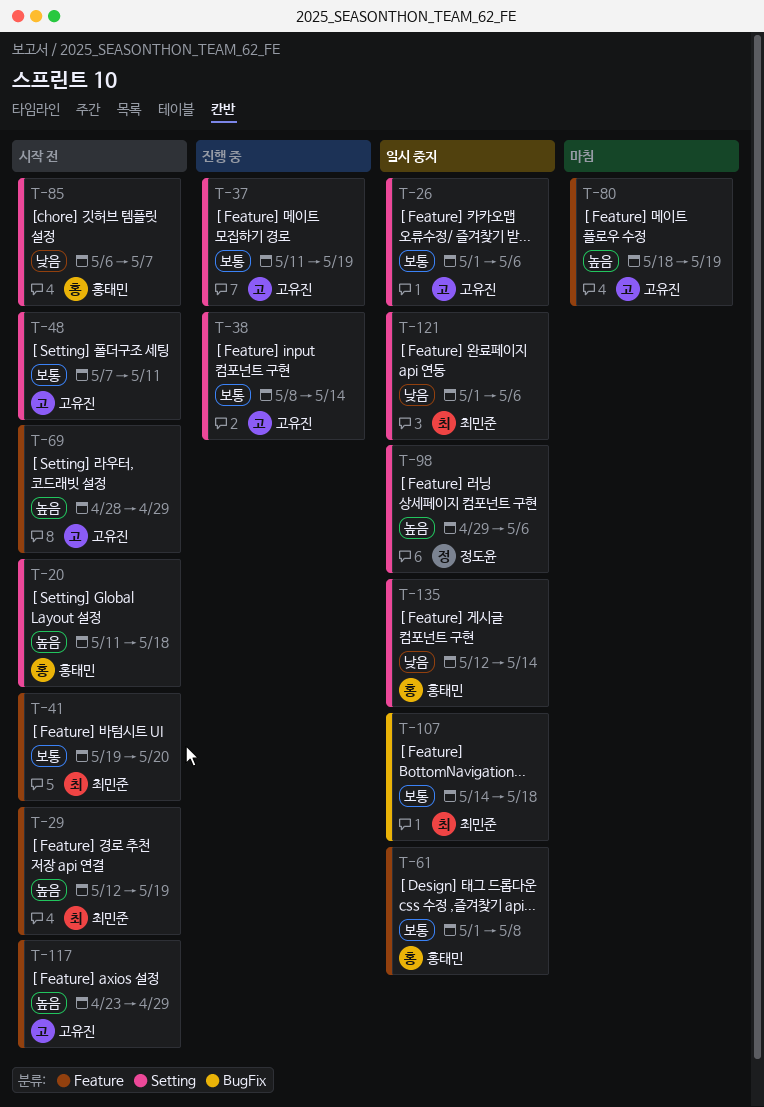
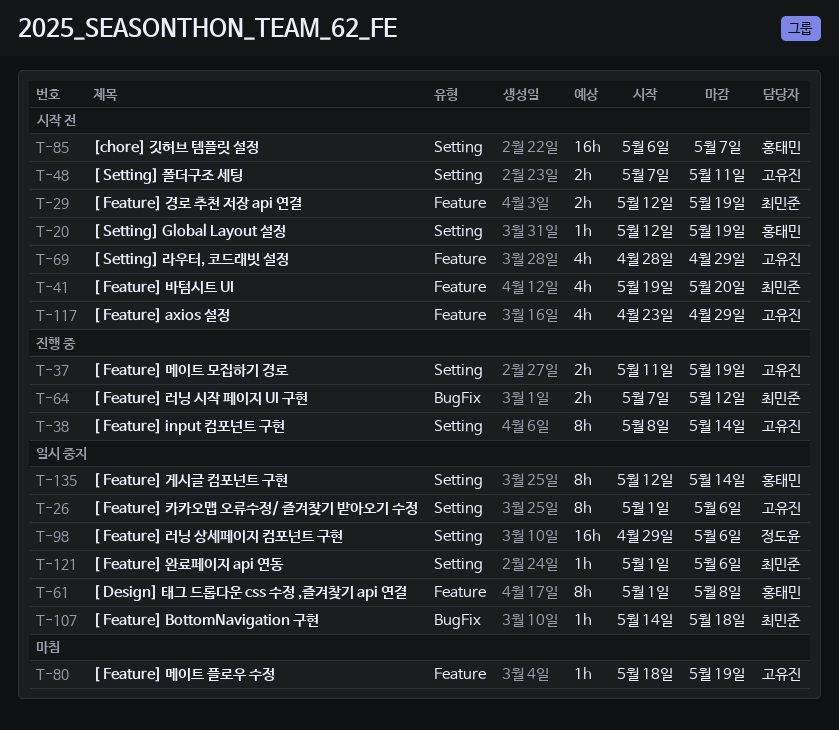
T-20, start: May 11 -> May 12
T-20, due: May 18 -> May 19
T-64: none -> present

